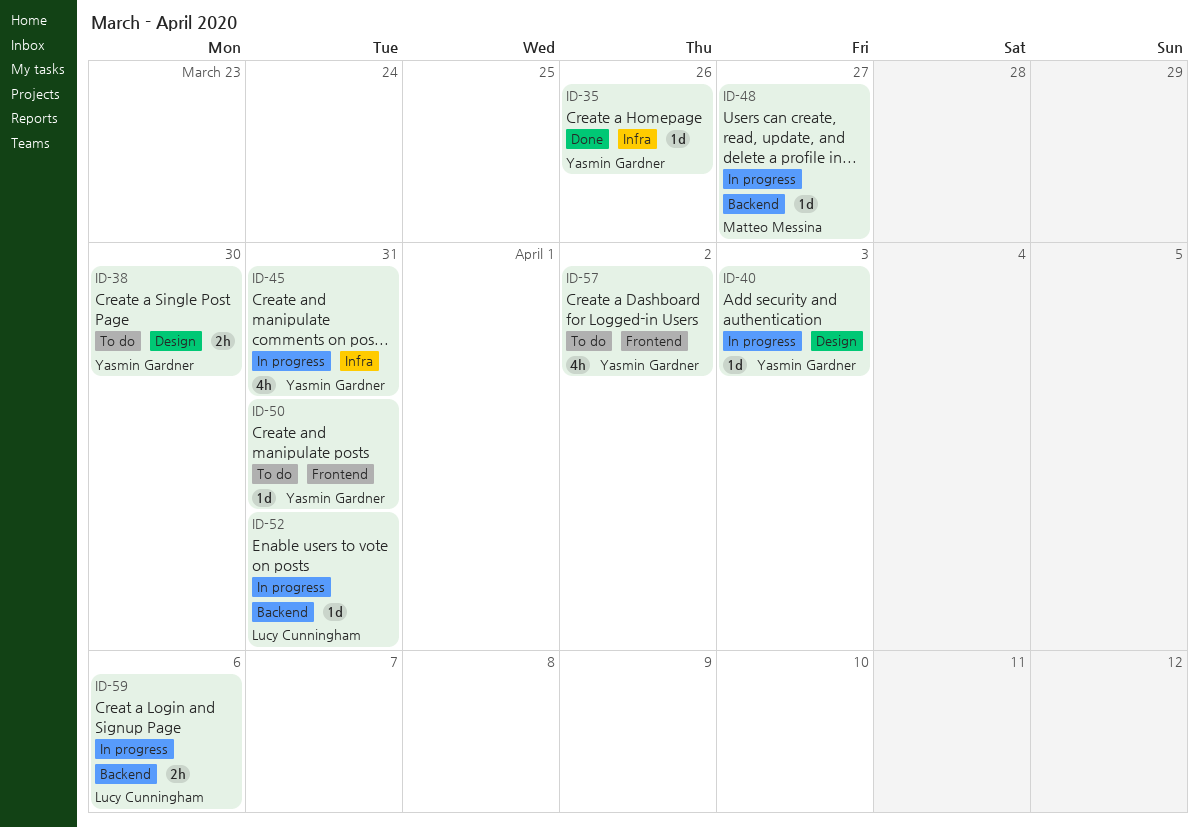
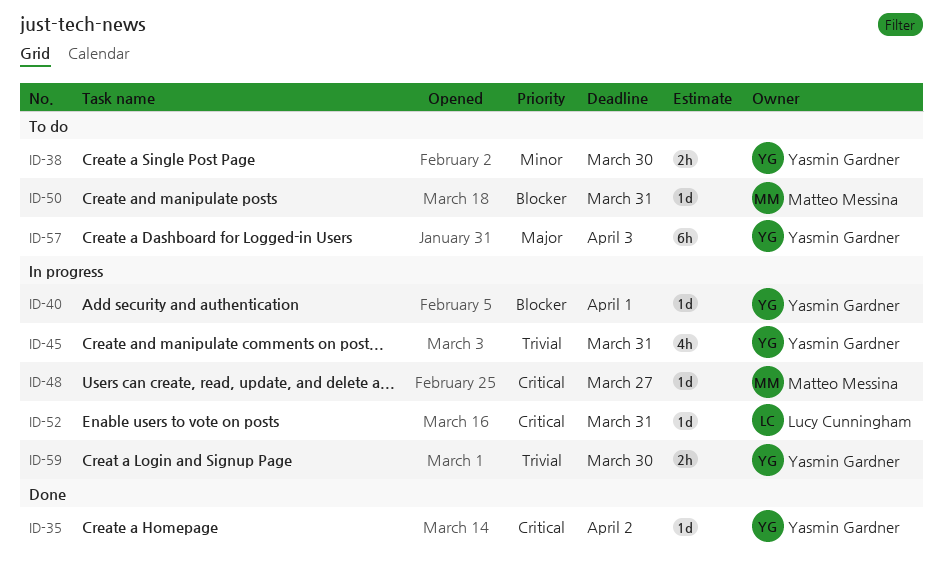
ID-35, due: Mar 26 -> Apr 2
ID-40, due: Apr 3 -> Apr 1
ID-50, owner: Yasmin Gardner -> Matteo Messina
ID-57, estimate: 4h -> 6h
ID-57, due: Apr 2 -> Apr 3
ID-59, owner: Lucy Cunningham -> Yasmin Gardner
ID-59, due: Apr 6 -> Mar 30

